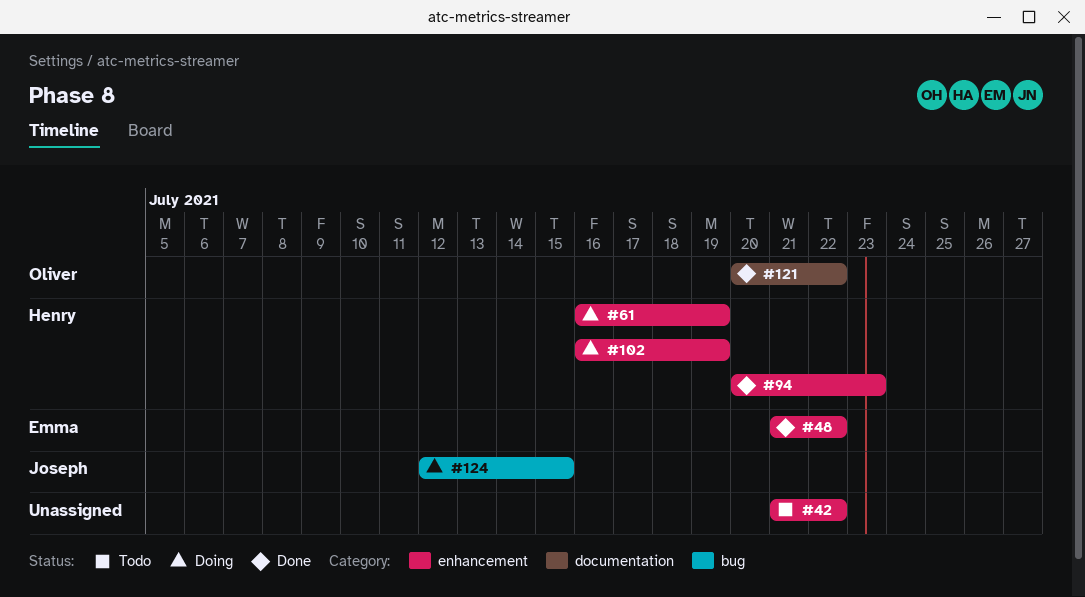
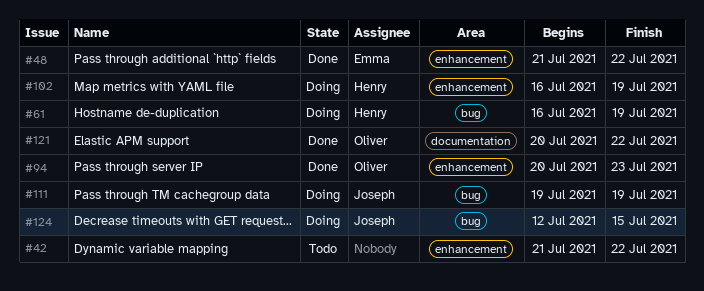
#61, label: enhancement -> bug
#94, owner: Henry -> Oliver
#111: none -> present

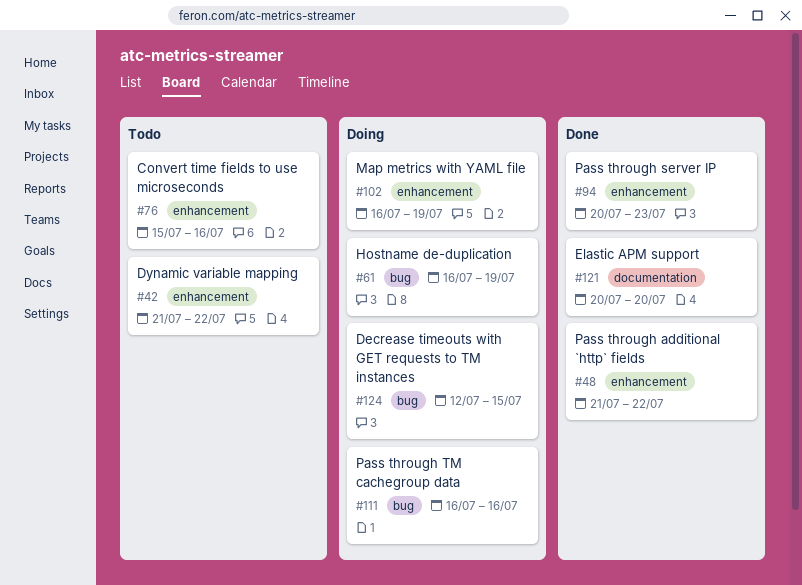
#76: none -> present
#111, start: Jul 19 -> Jul 16
#111, due: Jul 19 -> Jul 16
#121, due: Jul 22 -> Jul 20

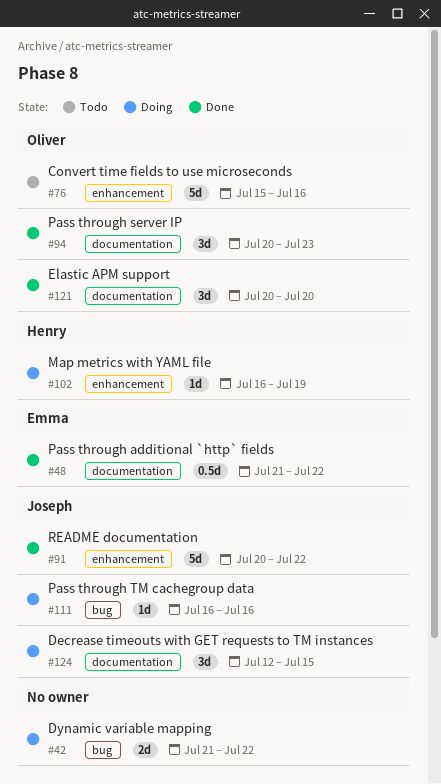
#42, status: Todo -> Doing
#42, label: enhancement -> bug
#48, label: enhancement -> documentation
#61: present -> none
#91: none -> present
#94, label: enhancement -> documentation
#124, label: bug -> documentation

